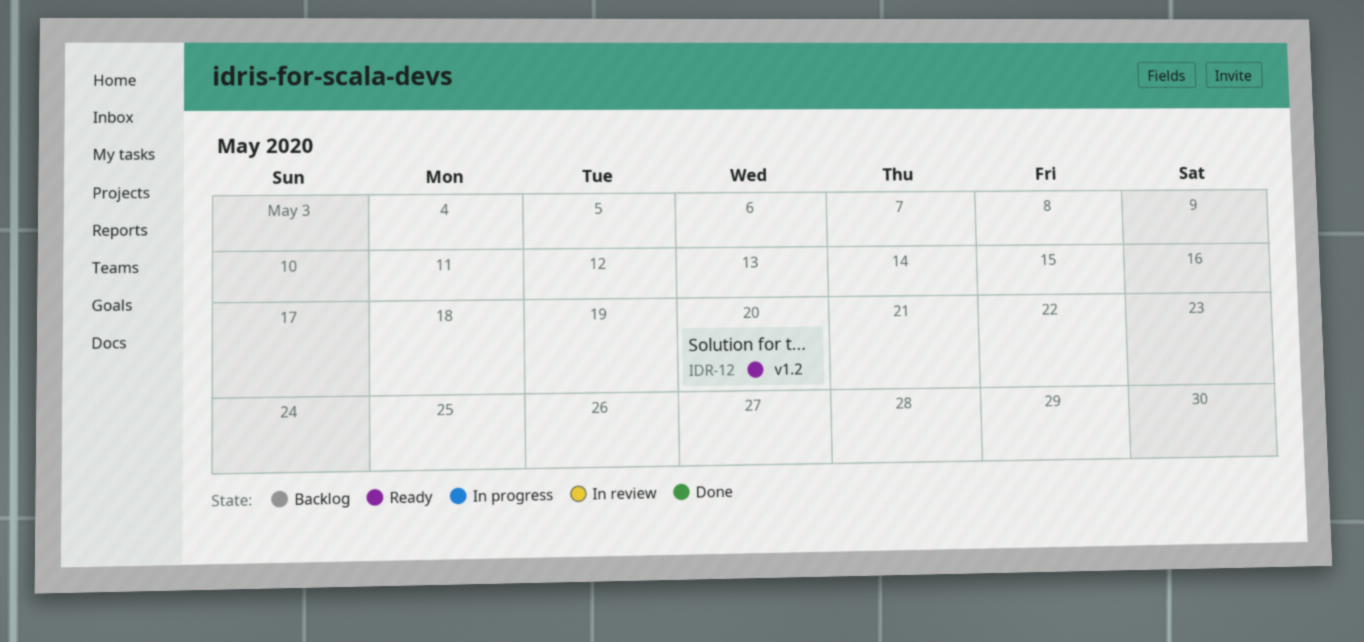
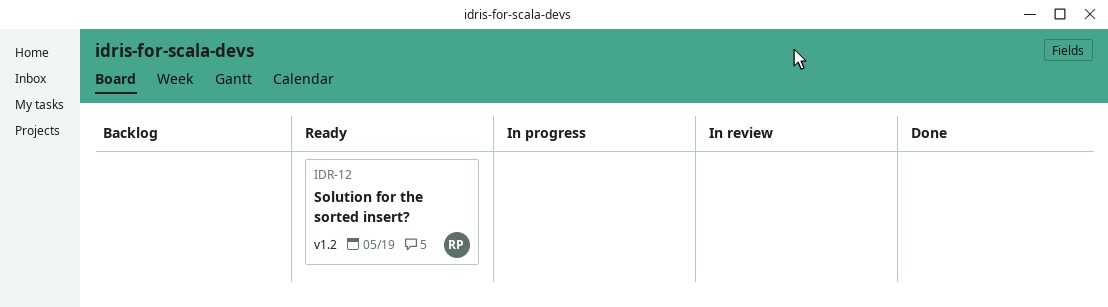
IDR-12, due: May 20 -> May 19

